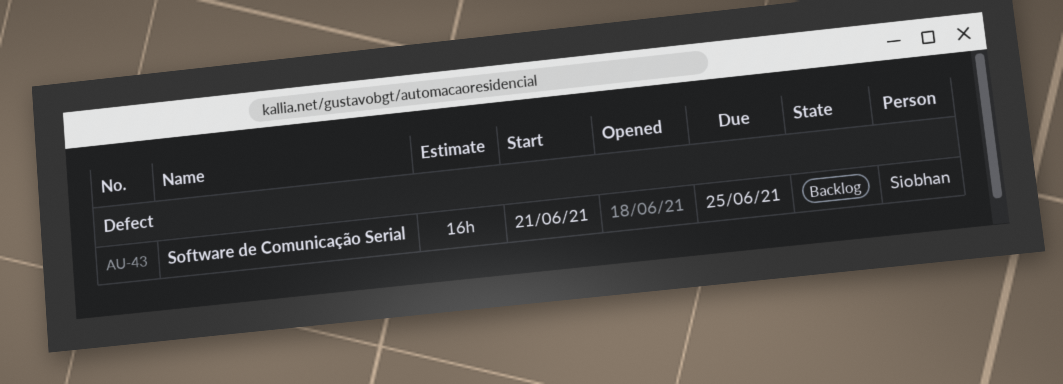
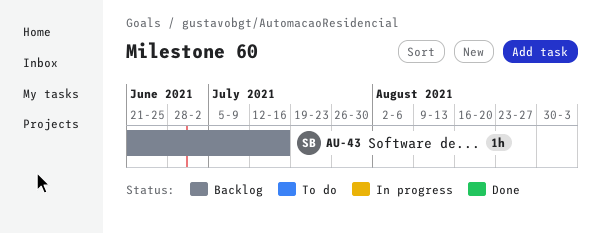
AU-43, estimate: 16h -> 1h
AU-43, due: Jun 25 -> Jul 16

